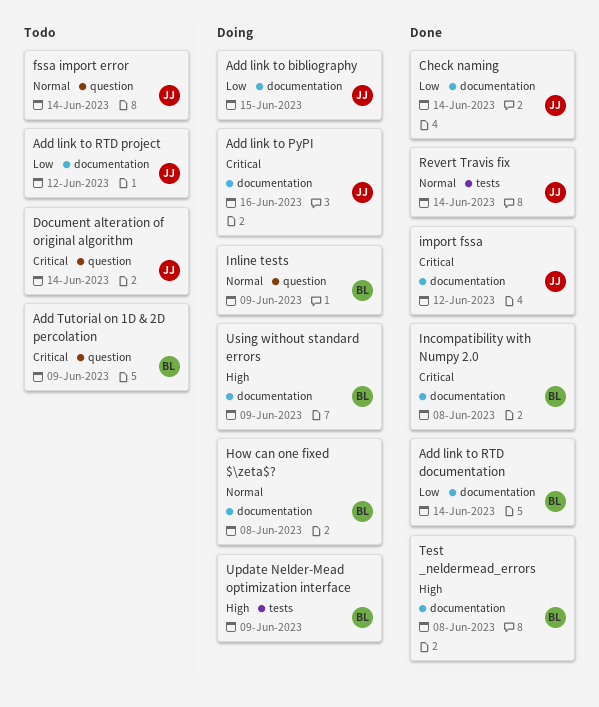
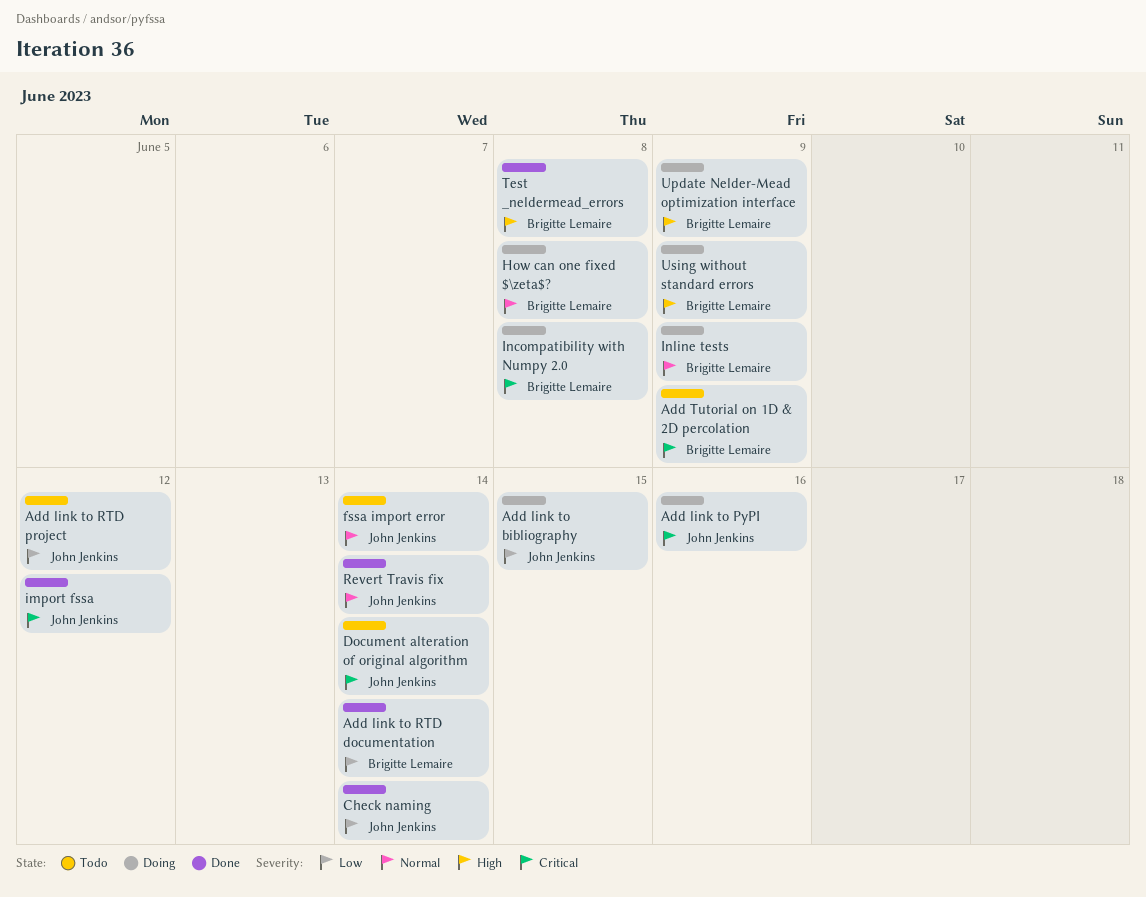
Incompatibility with Numpy 2.0, status: Done -> Doing

